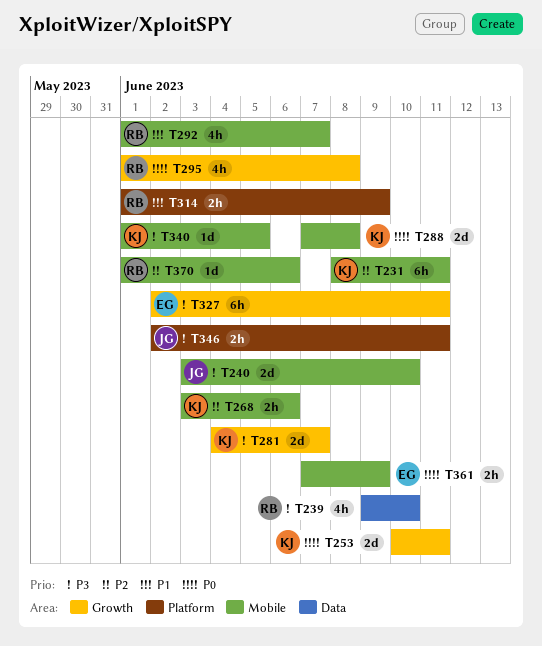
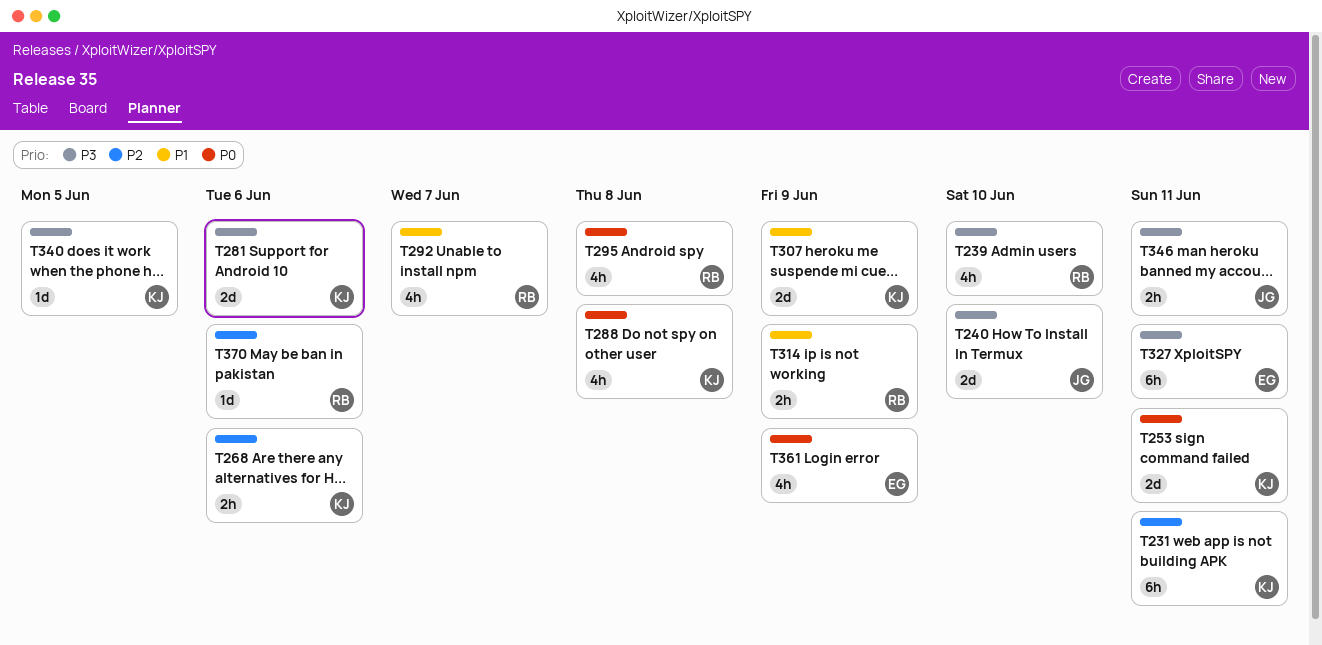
T281, due: Jun 7 -> Jun 6
T288, estimate: 2d -> 4h
T307: none -> present
T361, estimate: 2h -> 4h

